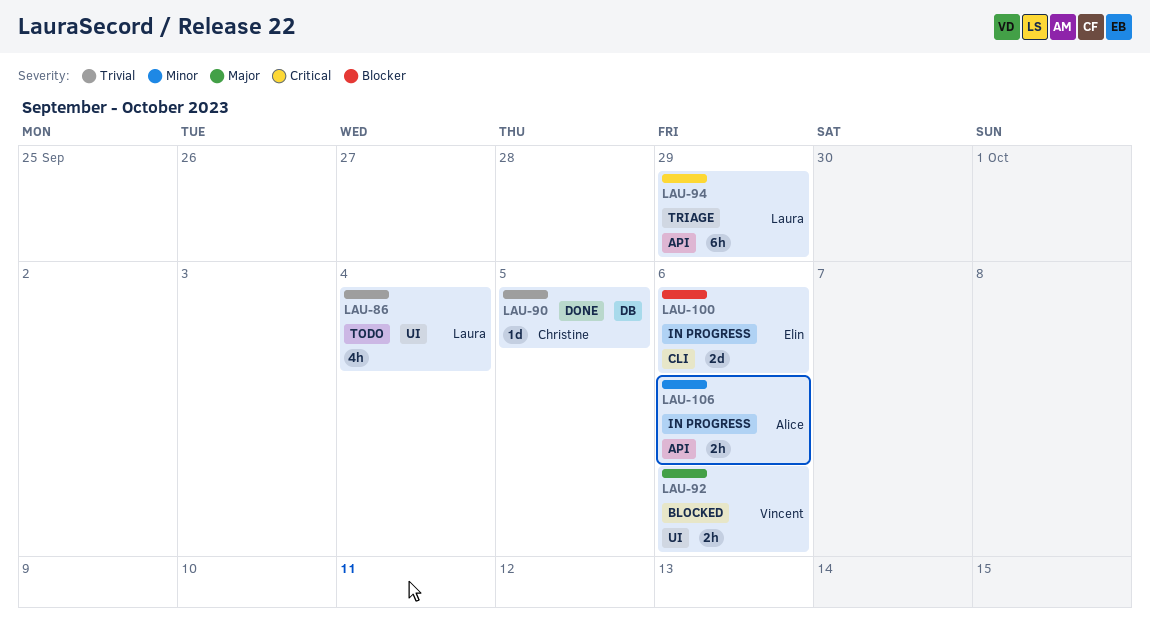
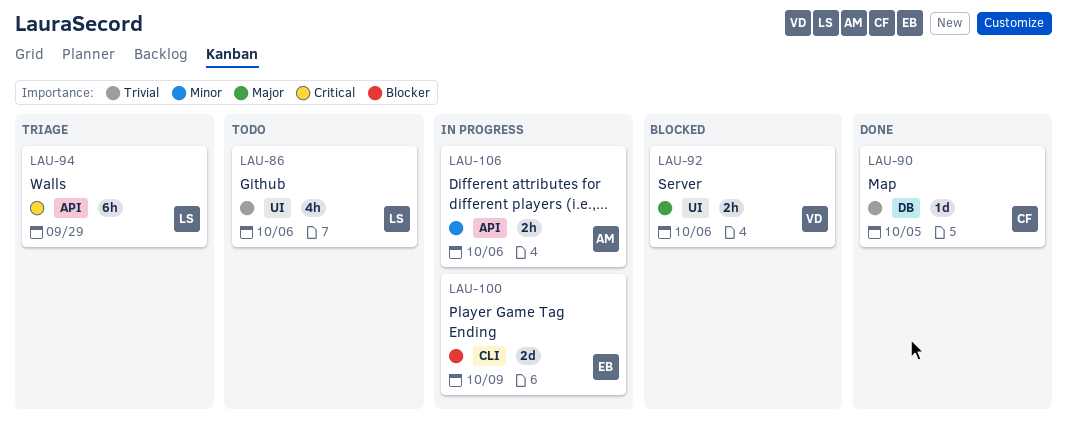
LAU-86, due: Oct 4 -> Oct 6
LAU-100, due: Oct 6 -> Oct 9

